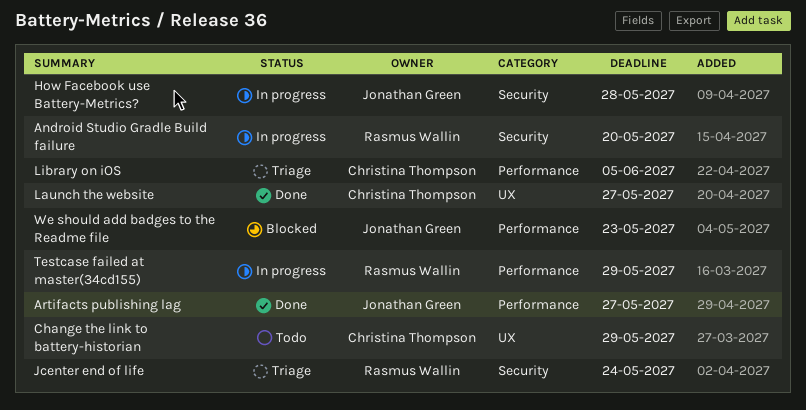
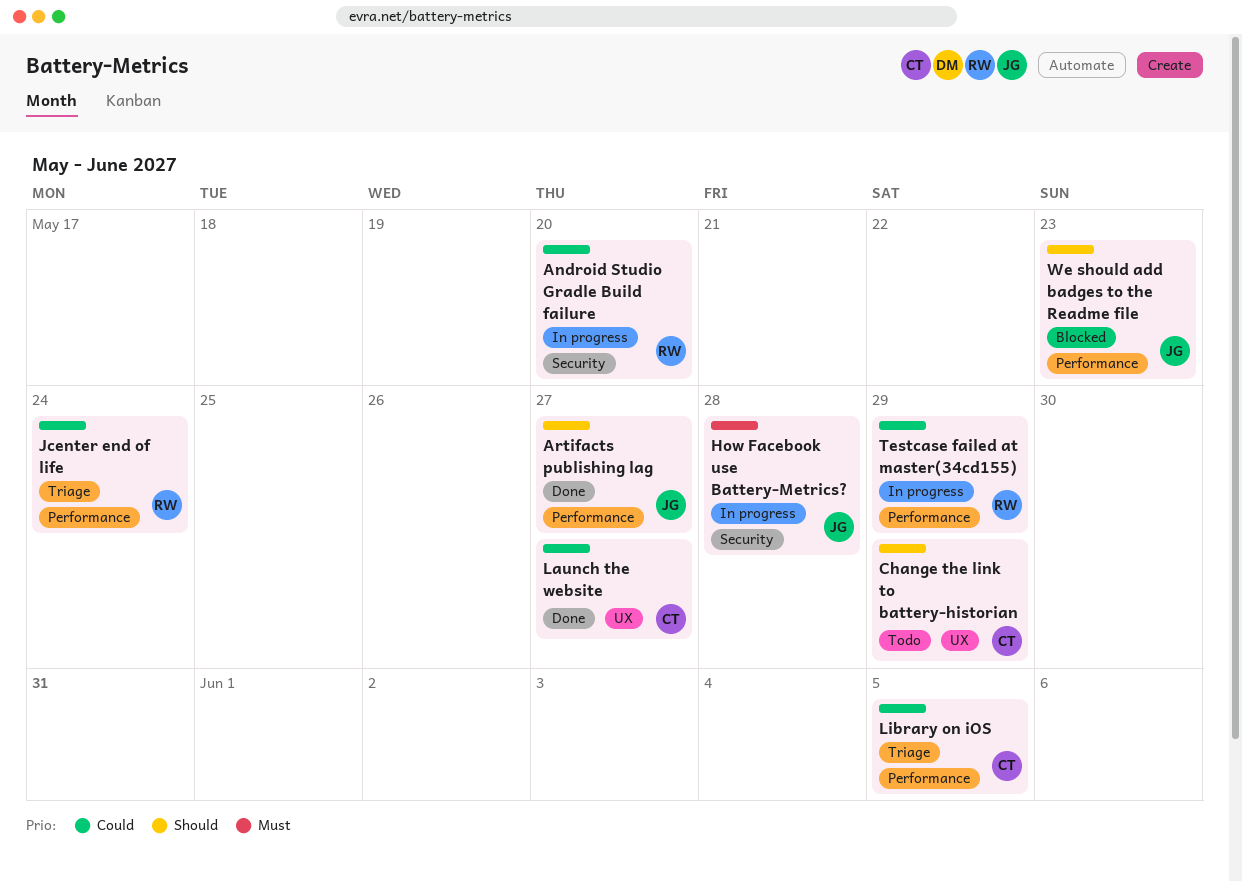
Jcenter end of life, label: Security -> Performance

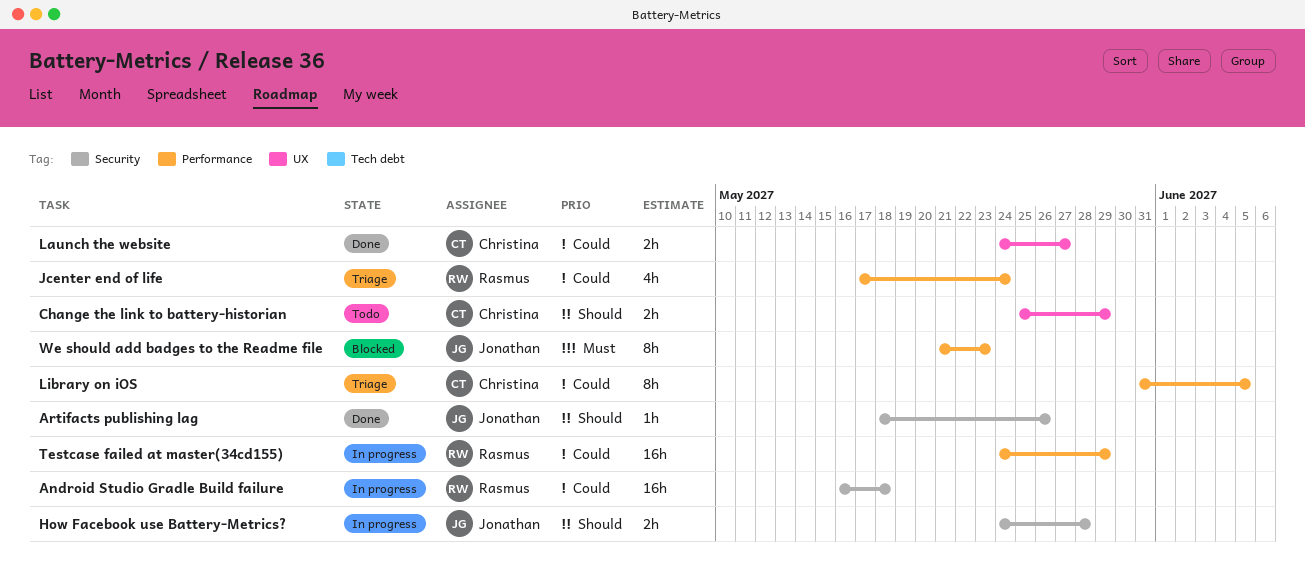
Android Studio Gradle Build failure, due: May 20 -> May 18
Artifacts publishing lag, label: Performance -> Security
Artifacts publishing lag, due: May 27 -> May 26
How Facebook use Battery-Metrics?, priority: Must -> Should
We should add badges to the Readme file, priority: Should -> Must

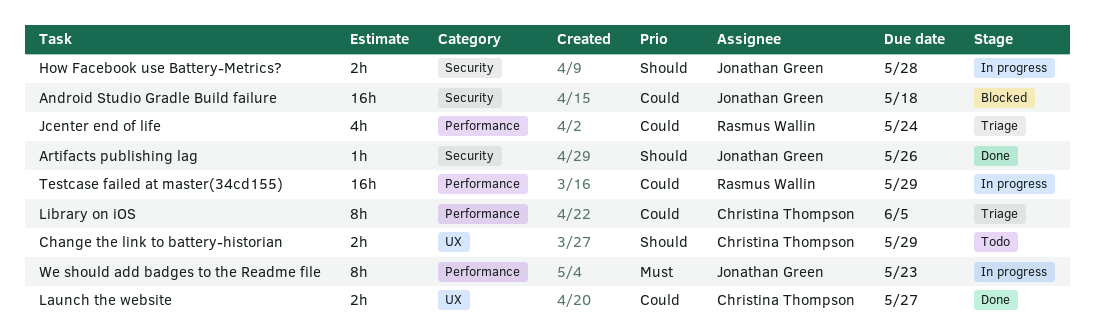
Android Studio Gradle Build failure, status: In progress -> Blocked
Android Studio Gradle Build failure, owner: Rasmus Wallin -> Jonathan Green
We should add badges to the Readme file, status: Blocked -> In progress

